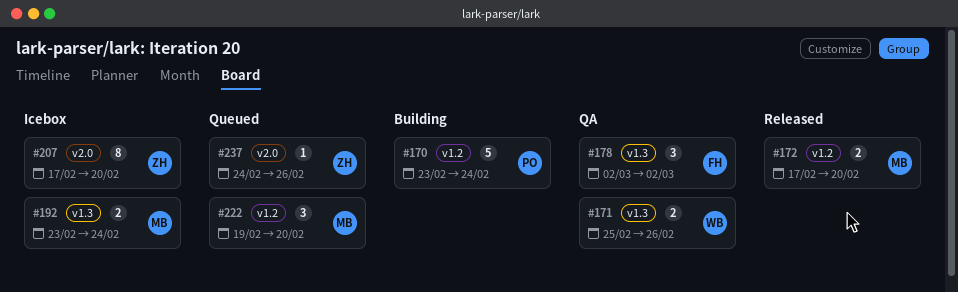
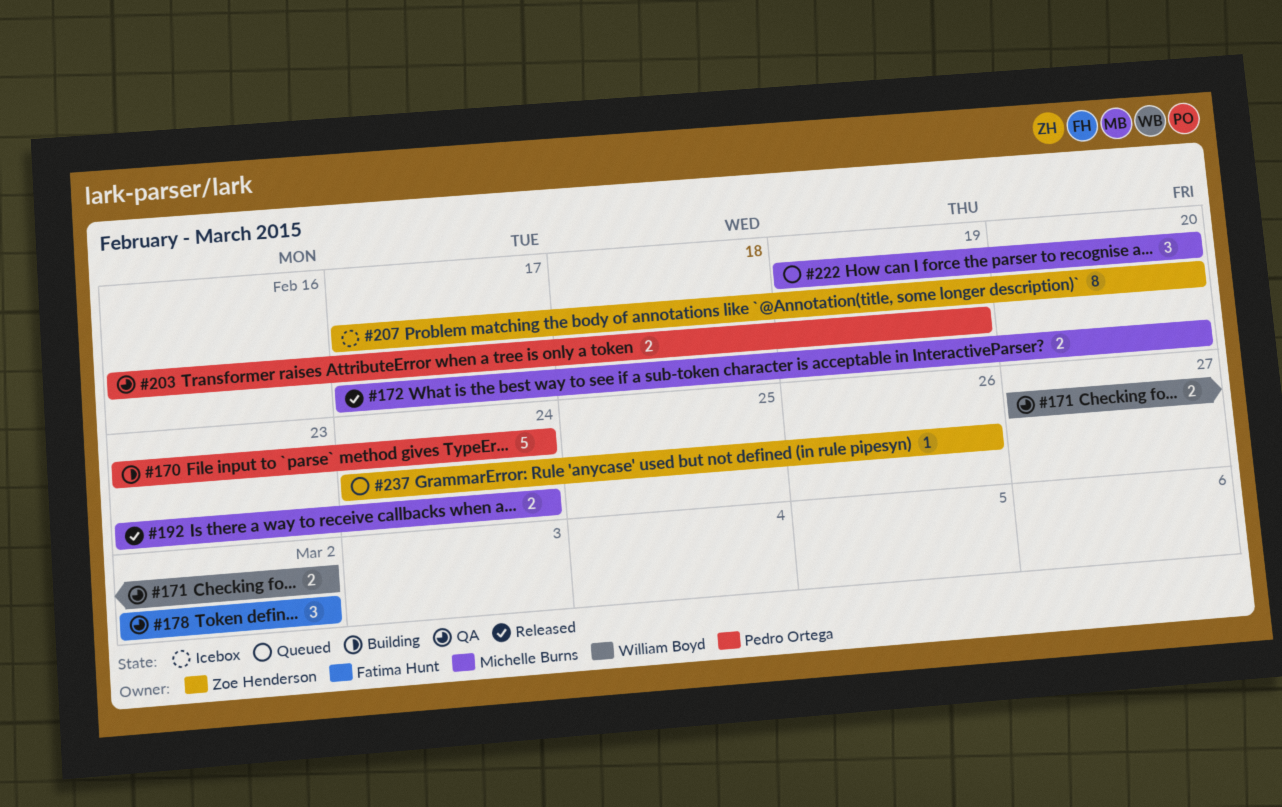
#171, start: Feb 25 -> Feb 27
#171, due: Feb 26 -> Mar 2
#192, status: Icebox -> Released
#203: none -> present

